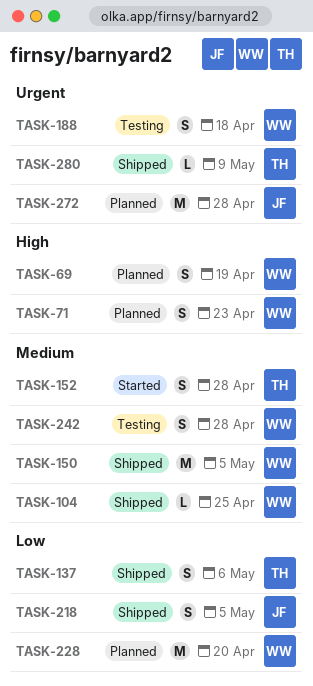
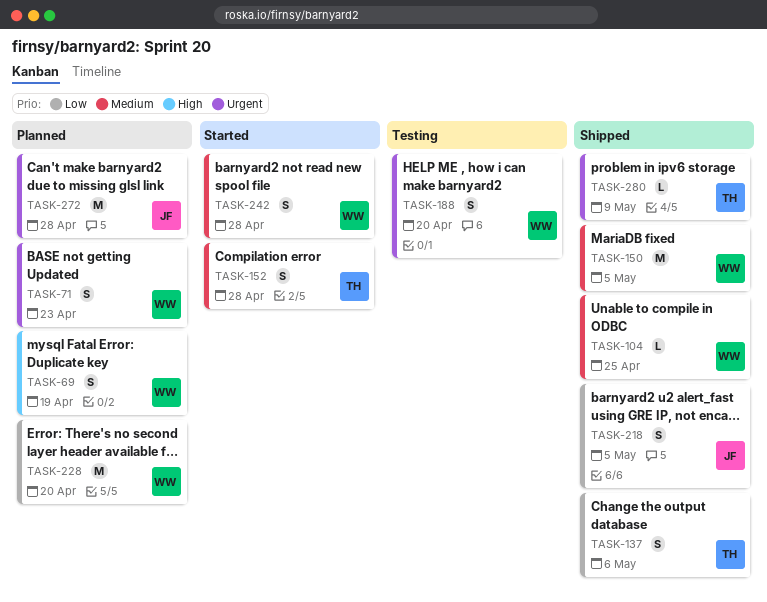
TASK-71, priority: High -> Urgent
TASK-188, due: Apr 18 -> Apr 20
TASK-242, status: Testing -> Started

